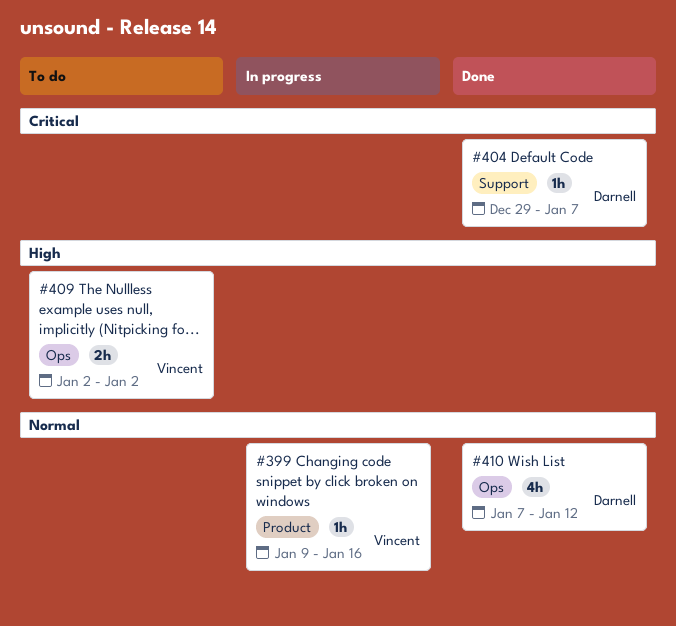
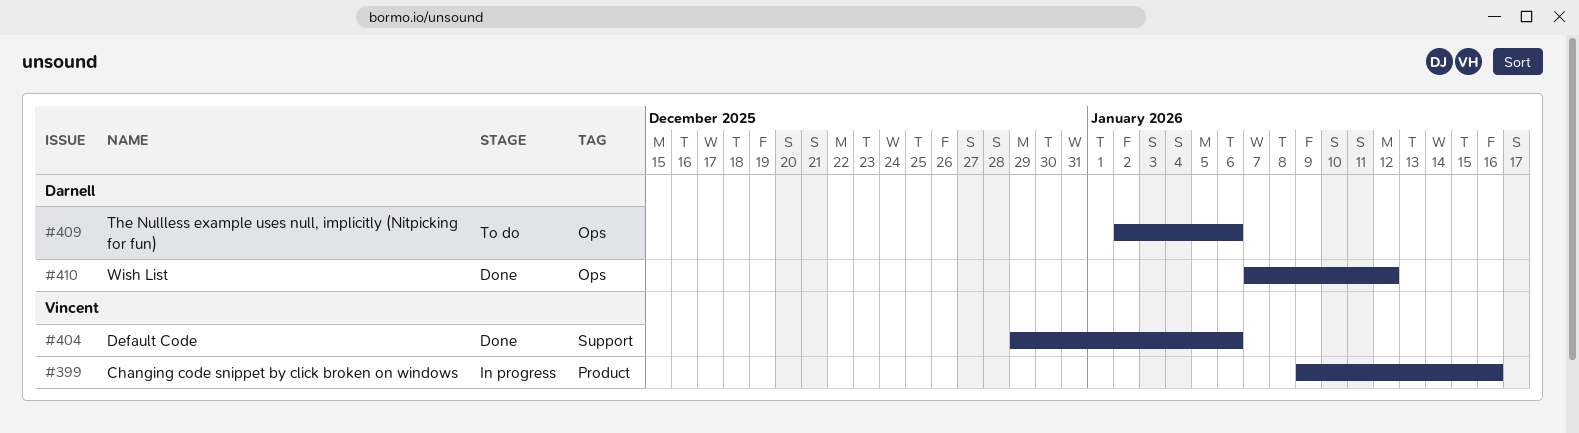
#404, owner: Darnell -> Vincent
#404, due: Jan 7 -> Jan 6
#409, owner: Vincent -> Darnell
#409, due: Jan 2 -> Jan 6

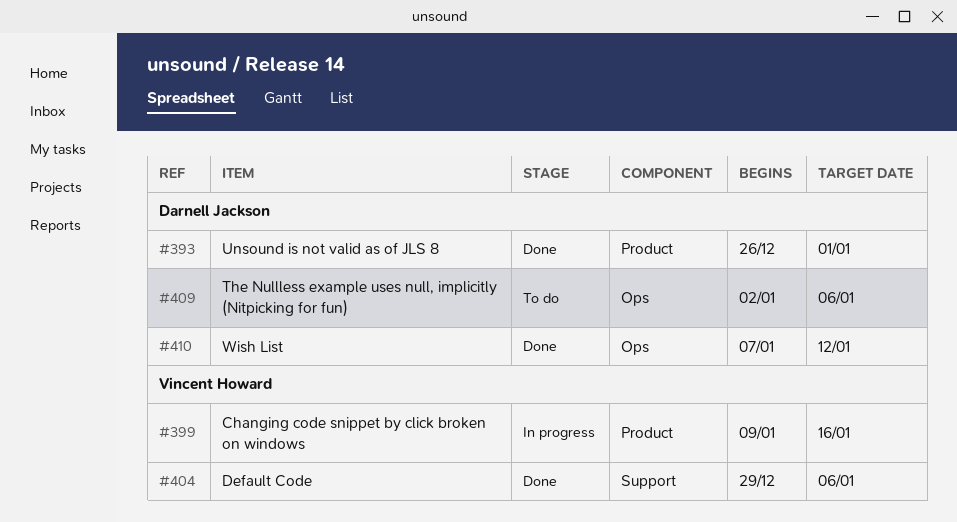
#393: none -> present

